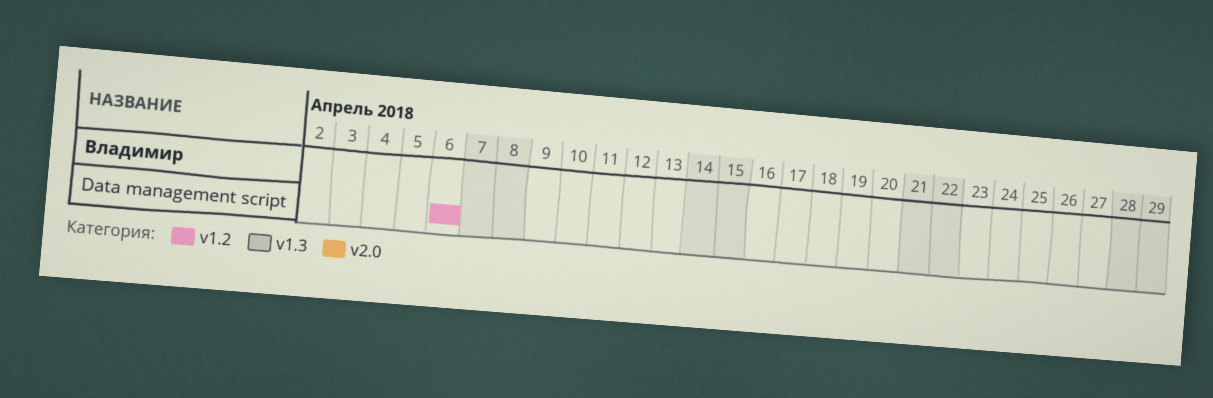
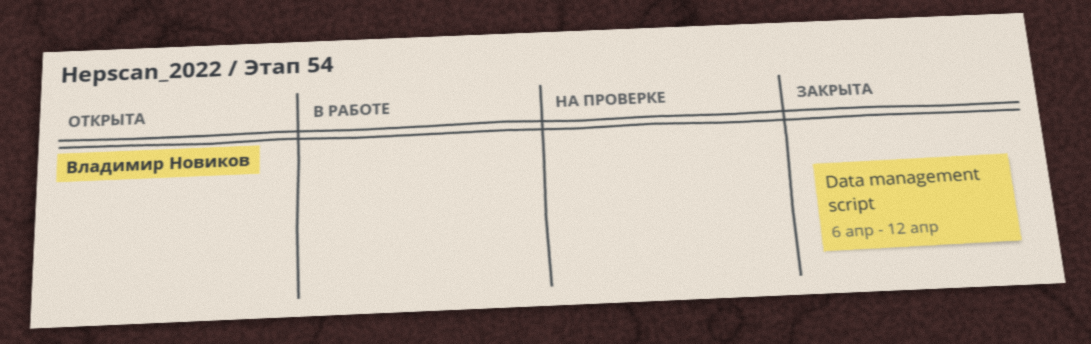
Data management script, due: Apr 6 -> Apr 12

